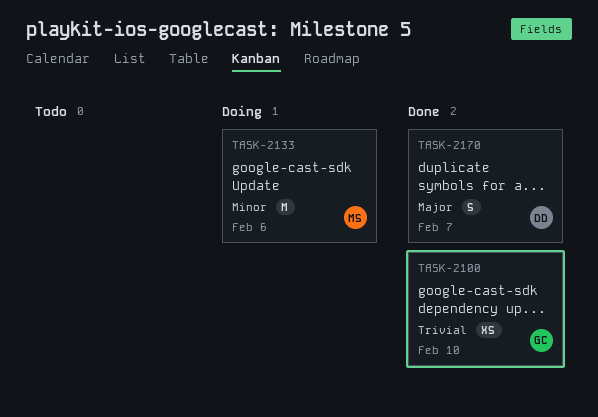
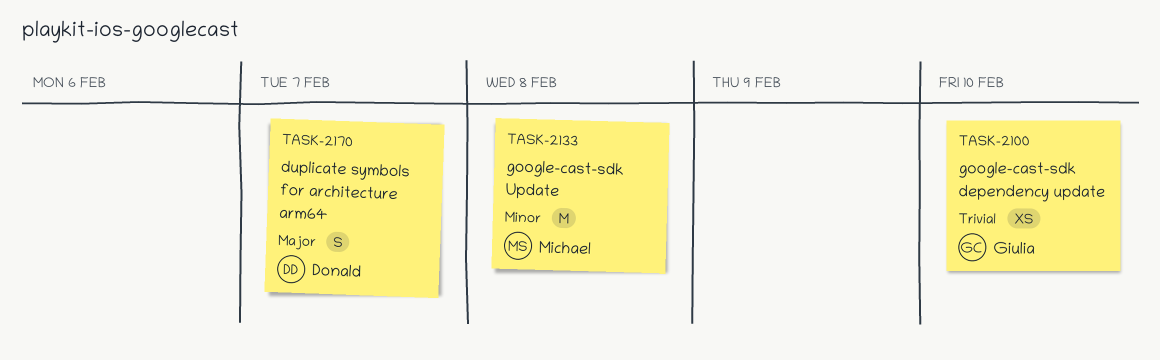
TASK-2133, due: Feb 6 -> Feb 8

